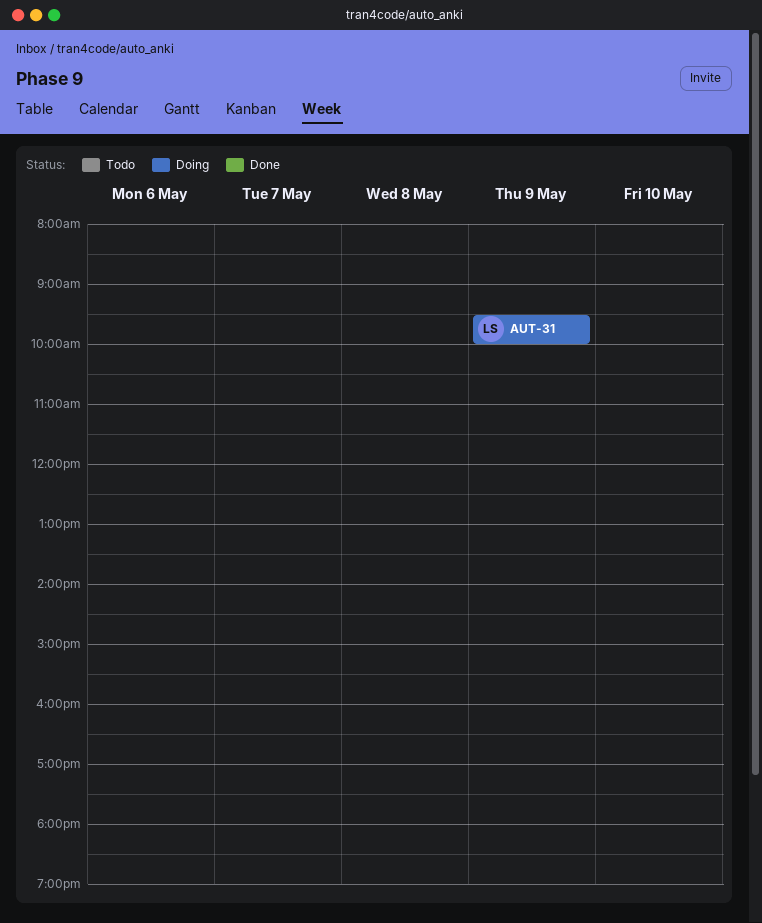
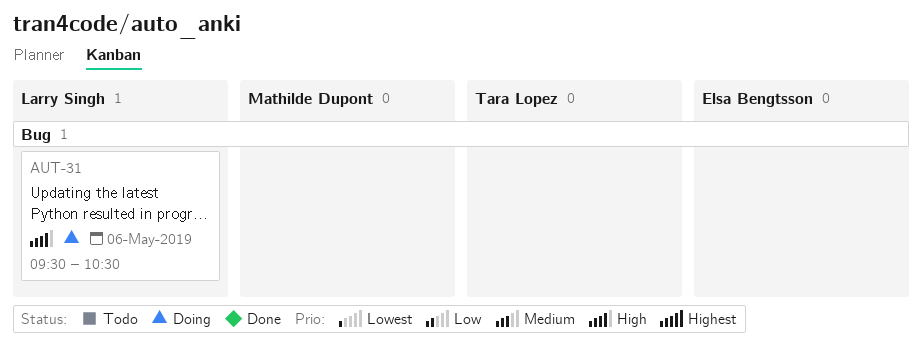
AUT-31, day: May 9 -> May 6
AUT-31, ends: 10:00 -> 10:30

